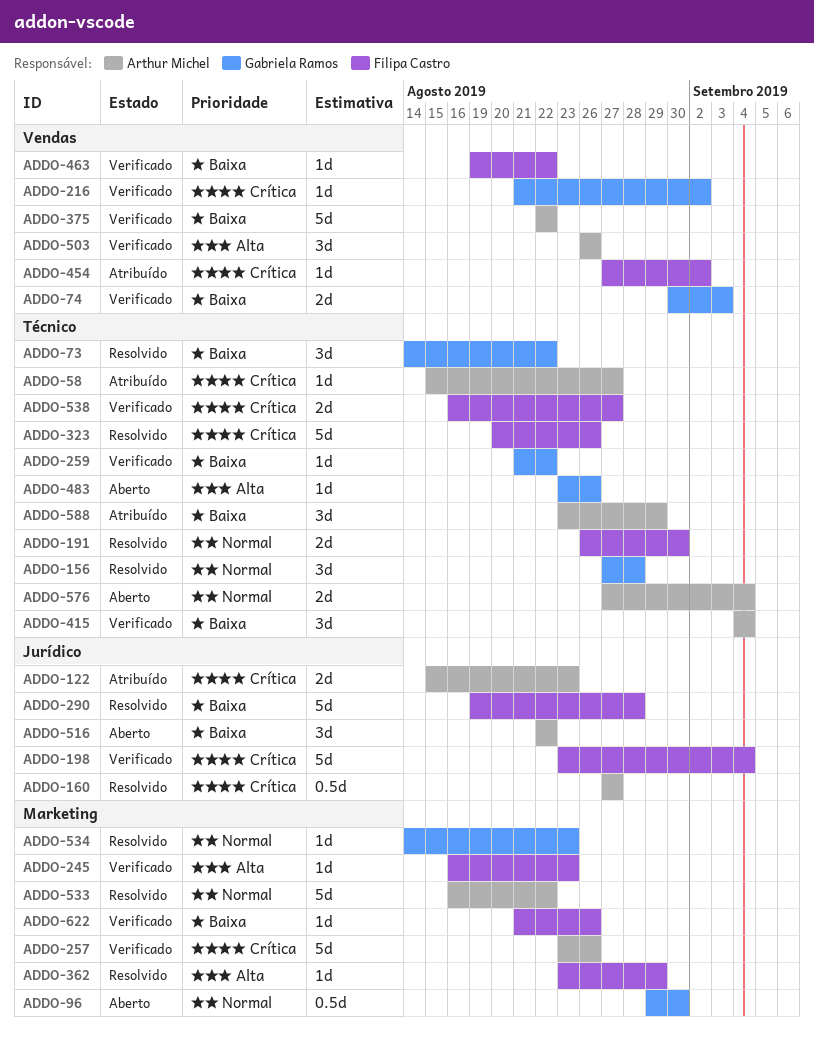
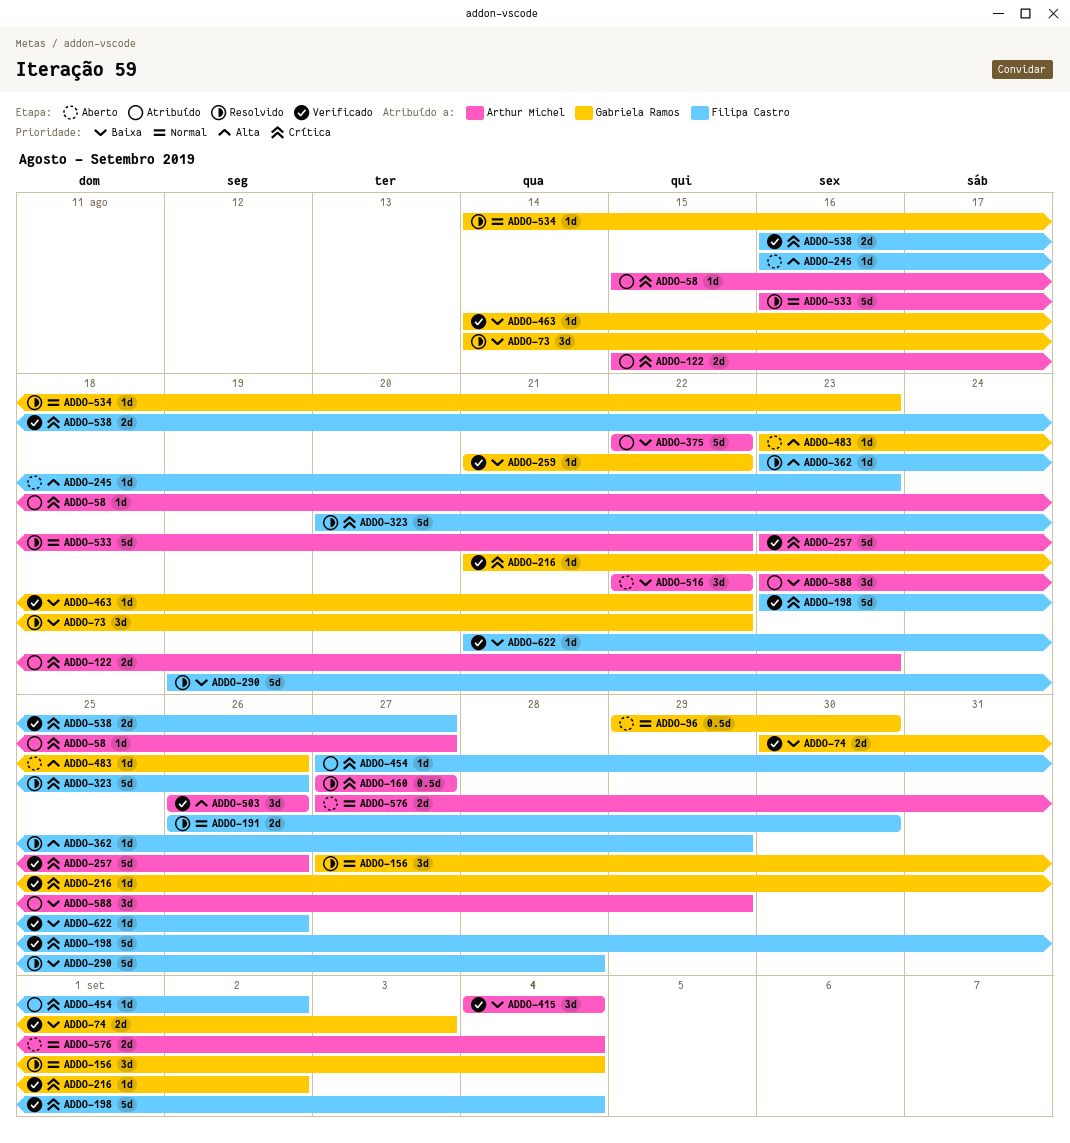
ADDO-156, due: Aug 28 -> Sep 4
ADDO-245, status: Verificado -> Aberto
ADDO-375, status: Verificado -> Atribuído
ADDO-463, owner: Filipa Castro -> Gabriela Ramos
ADDO-463, start: Aug 19 -> Aug 14

